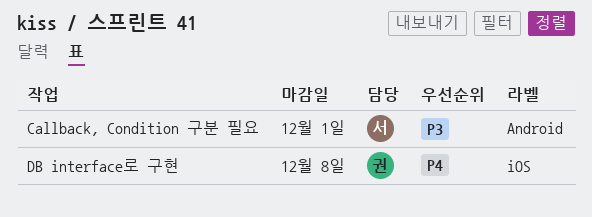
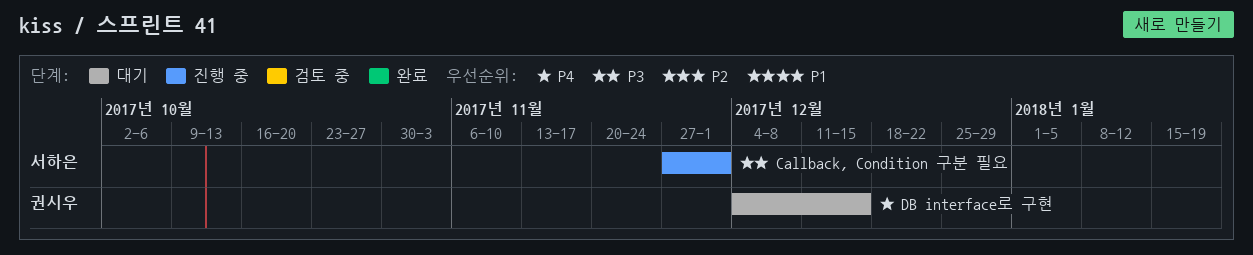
DB interface로 구현, due: Dec 8 -> Dec 15

